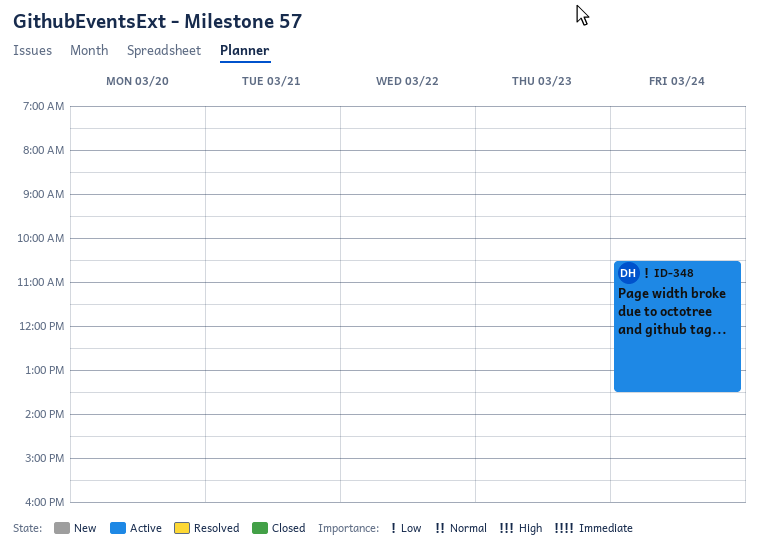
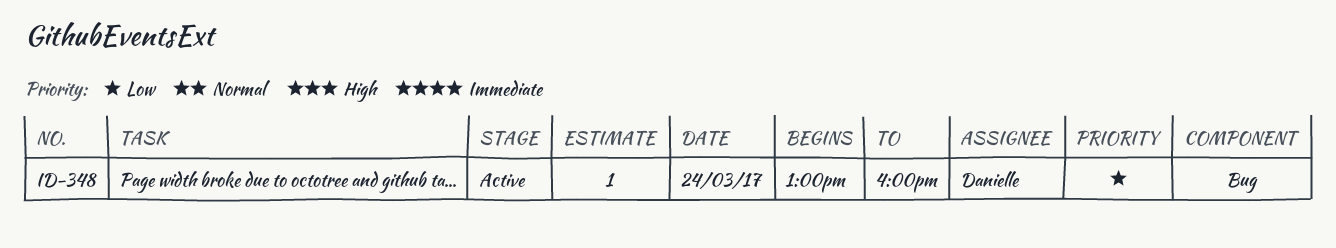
ID-348, begins: 10:30 -> 13:00
ID-348, ends: 13:30 -> 16:00

